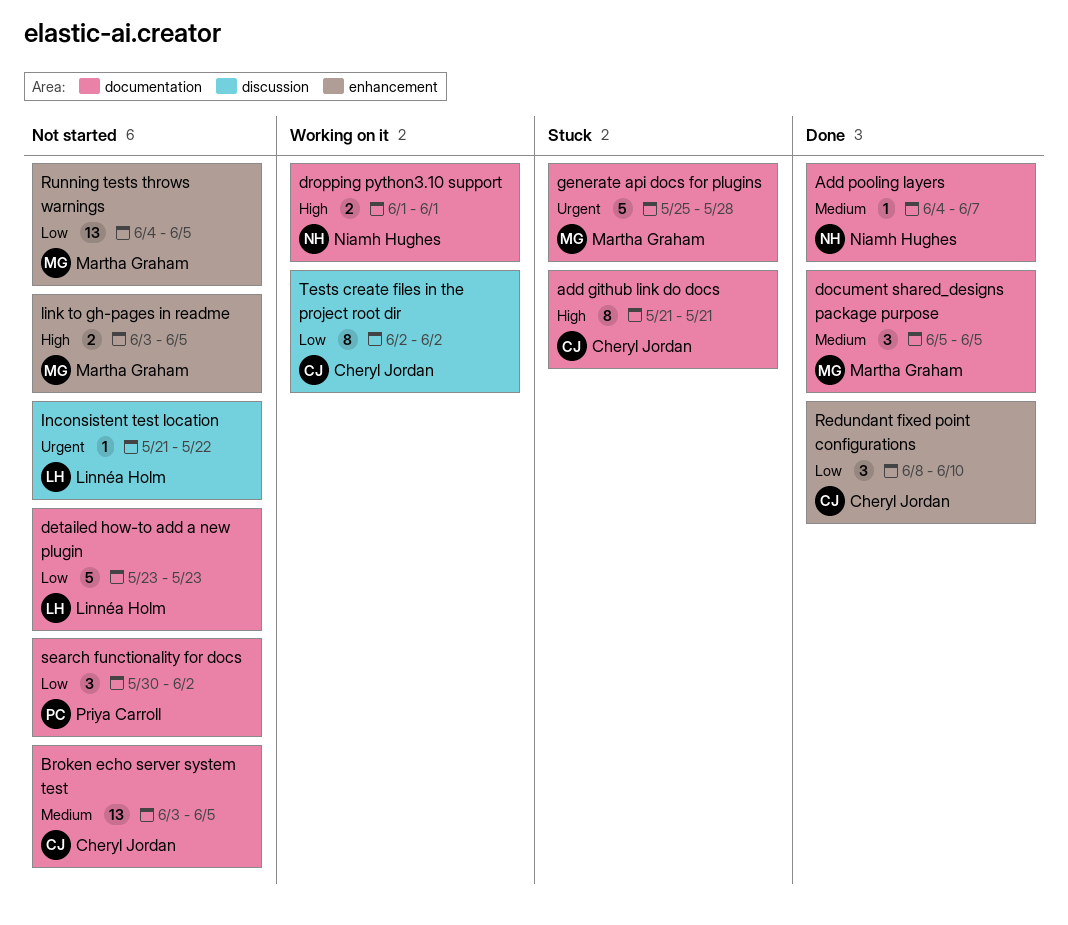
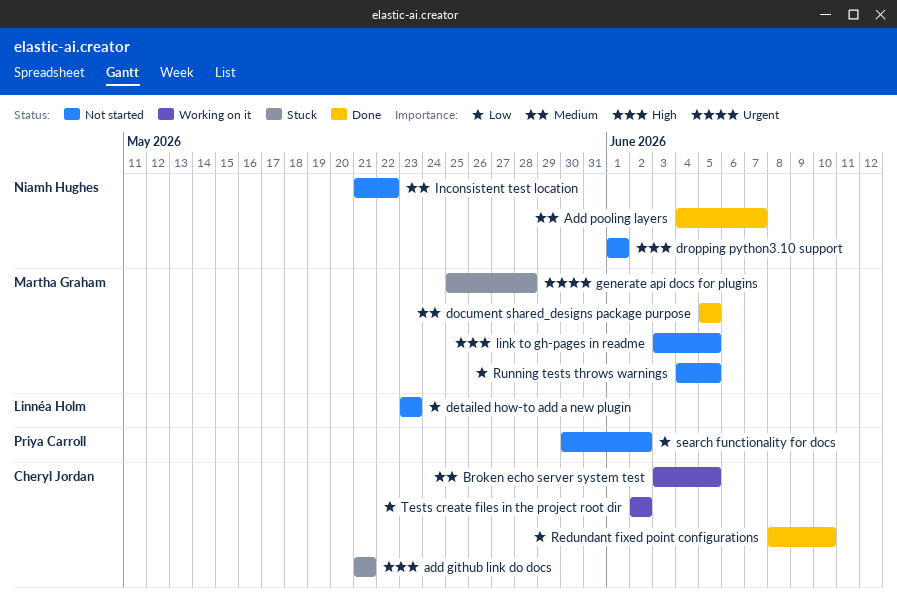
Broken echo server system test, status: Not started -> Working on it
dropping python3.10 support, status: Working on it -> Not started
Inconsistent test location, owner: Linnéa Holm -> Niamh Hughes
Inconsistent test location, priority: Urgent -> Medium

